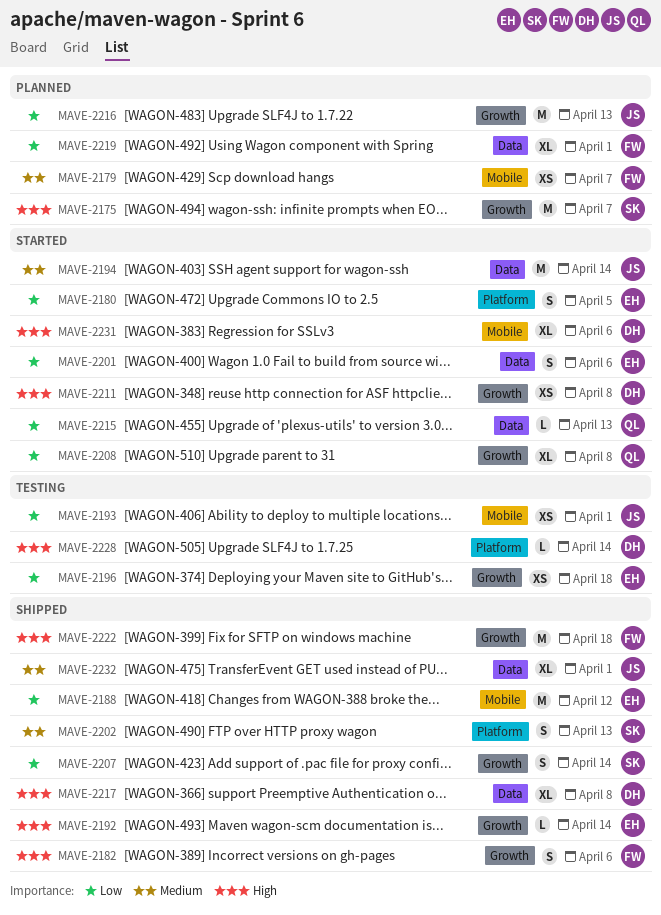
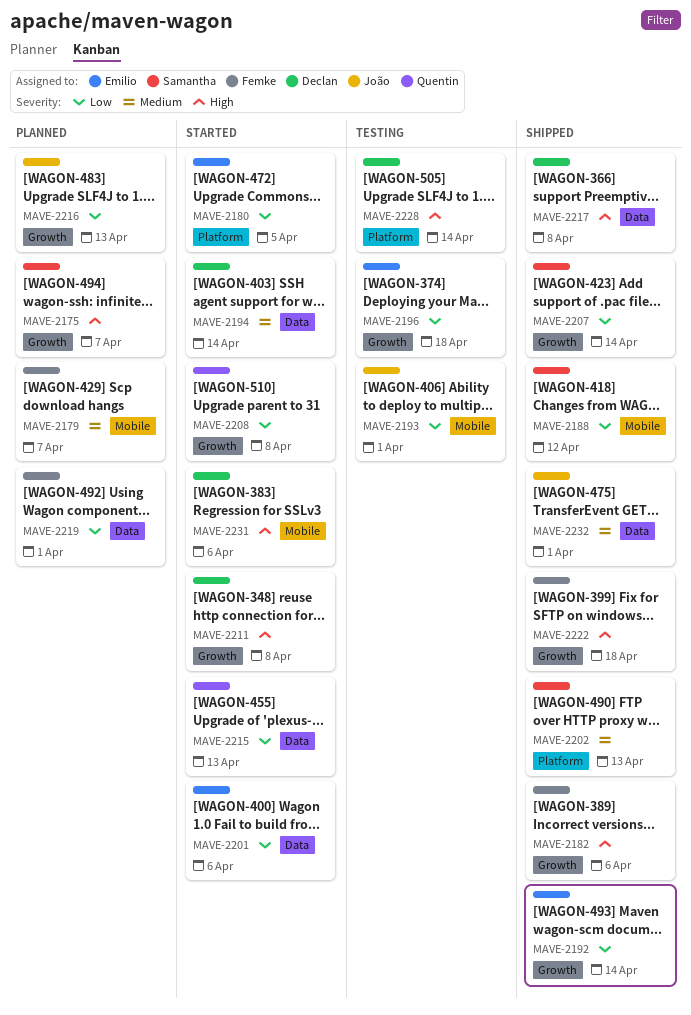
MAVE-2188, owner: Emilio -> Samantha
MAVE-2192, priority: High -> Low
MAVE-2194, owner: João -> Declan

